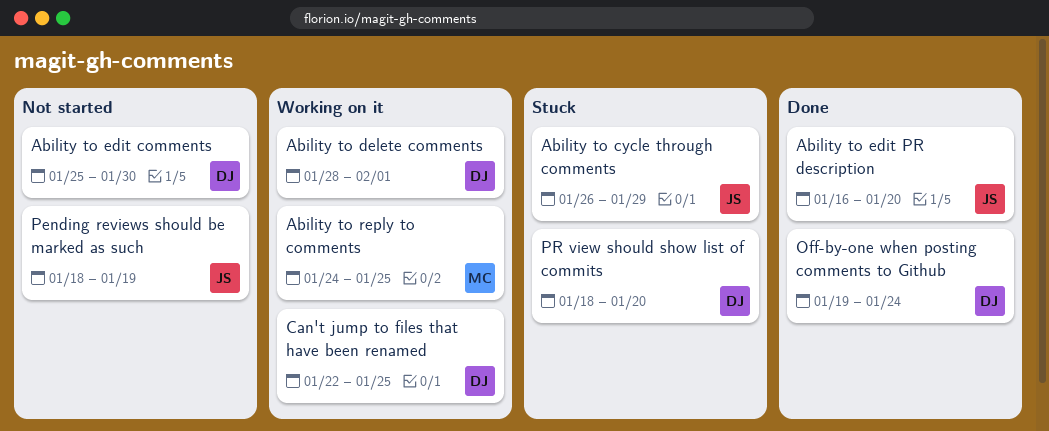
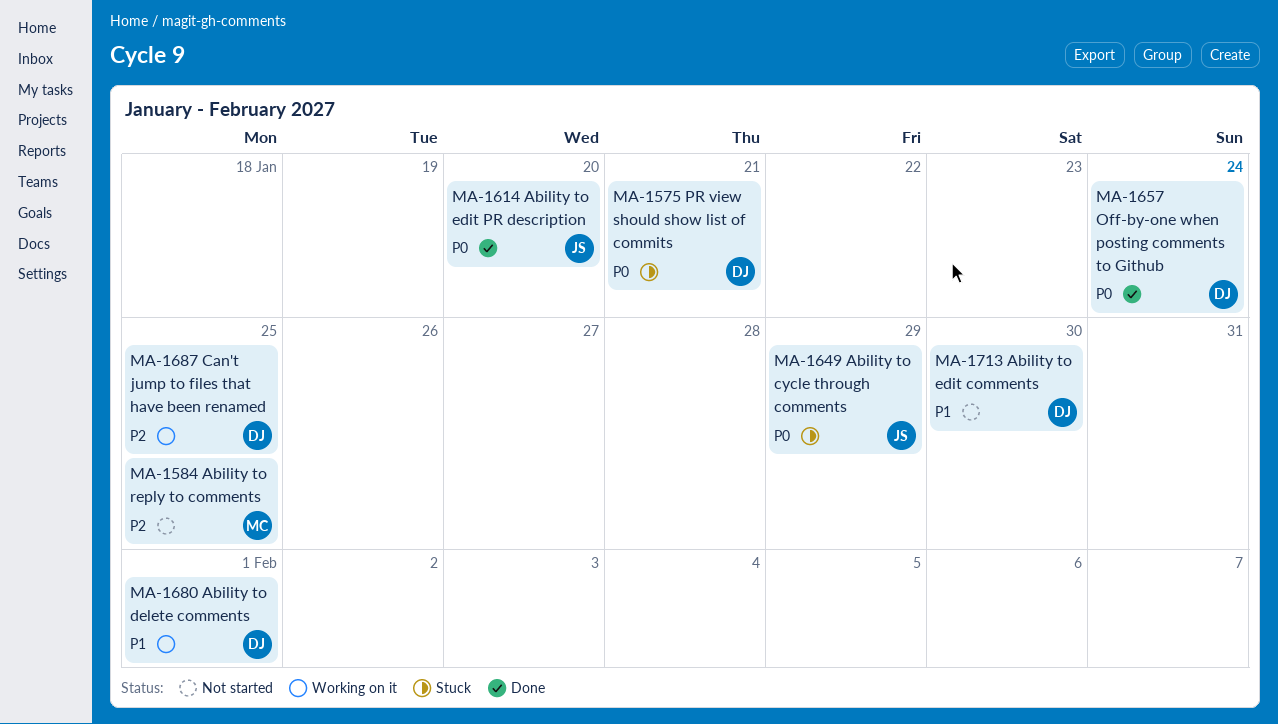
Ability to reply to comments, status: Working on it -> Not started
Pending reviews should be marked as such: present -> none
PR view should show list of commits, due: Jan 20 -> Jan 21

